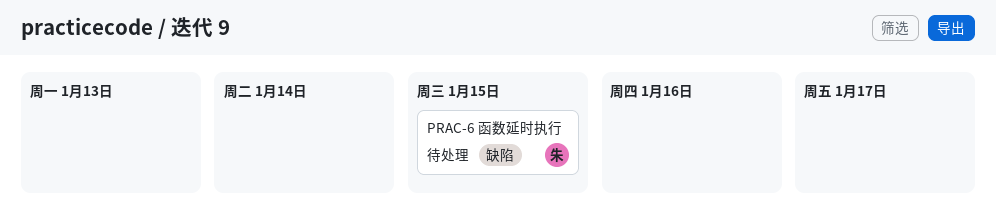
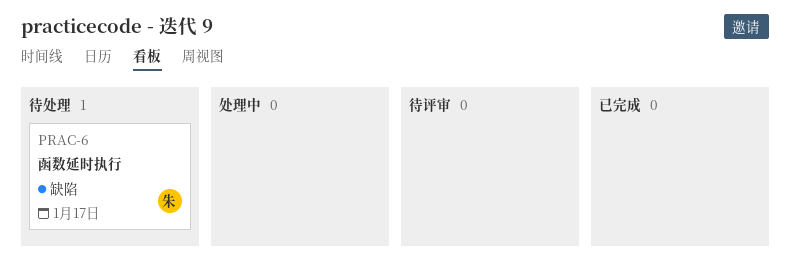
PRAC-6, due: Jan 15 -> Jan 17

